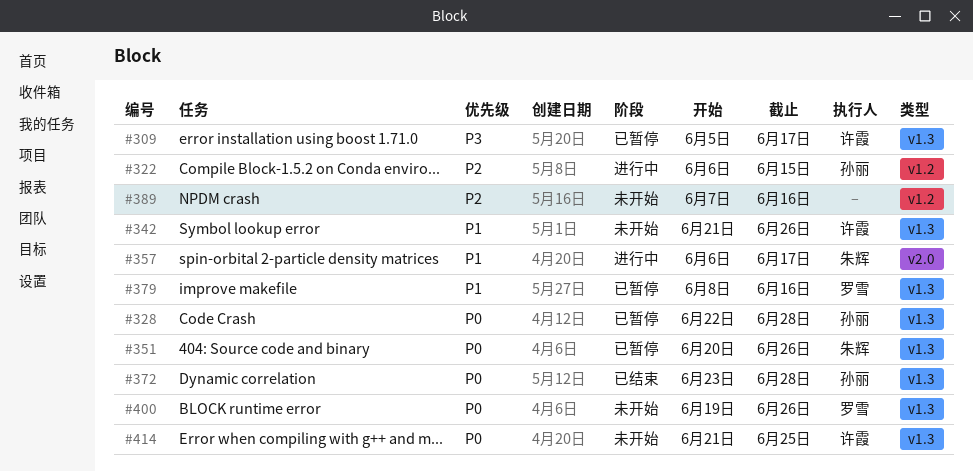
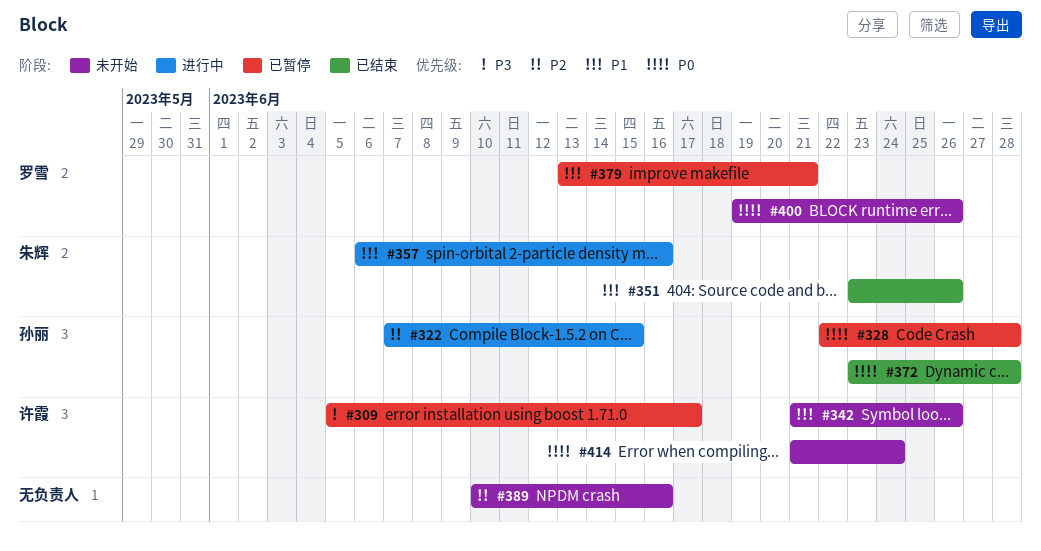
#322, start: Jun 6 -> Jun 7
#351, status: 已暂停 -> 已结束
#351, priority: P0 -> P1
#351, start: Jun 20 -> Jun 23
#357, due: Jun 17 -> Jun 16
#379, start: Jun 8 -> Jun 13
#379, due: Jun 16 -> Jun 21
#389, start: Jun 7 -> Jun 10
#414, due: Jun 25 -> Jun 24

